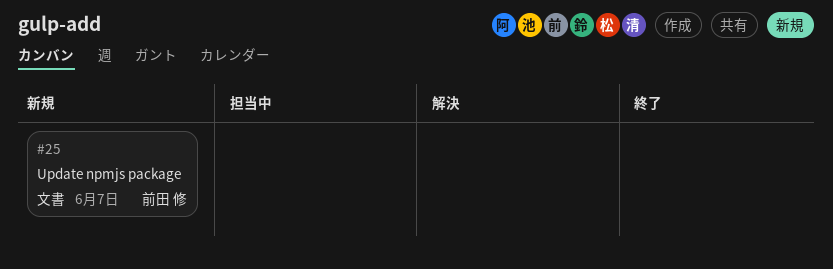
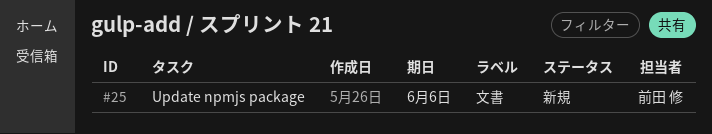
#25, due: Jun 7 -> Jun 6

